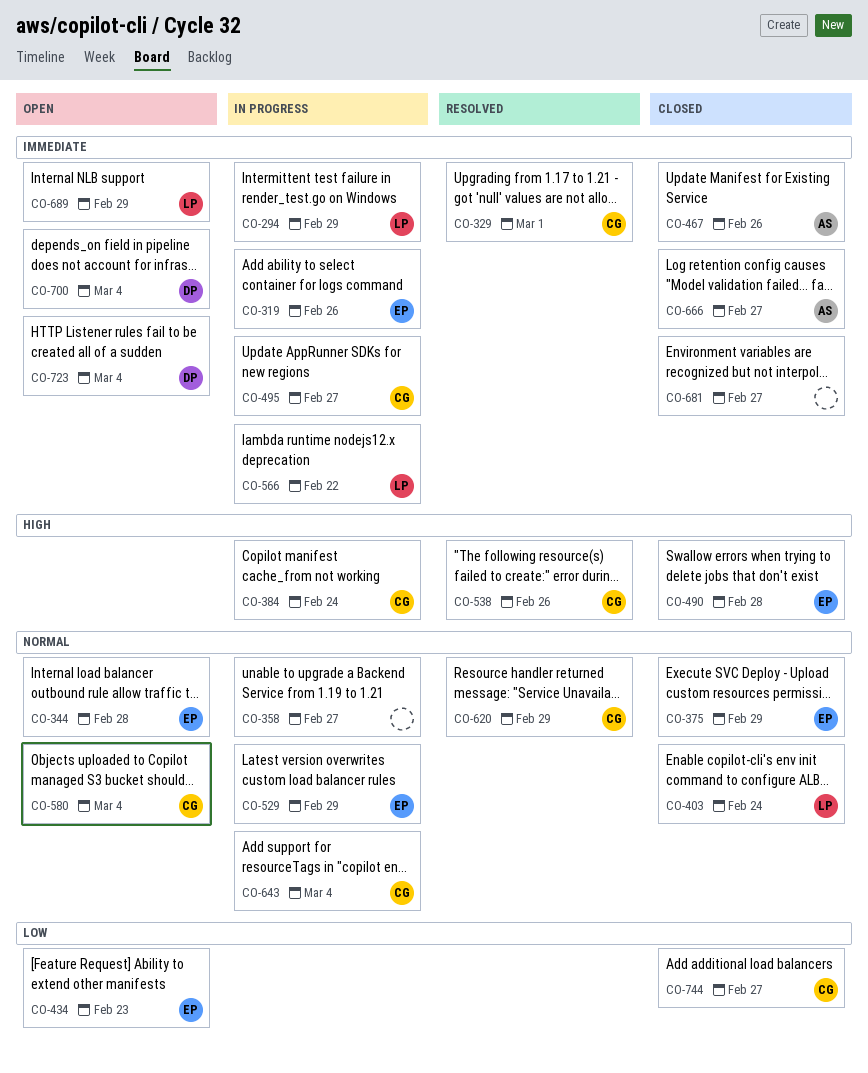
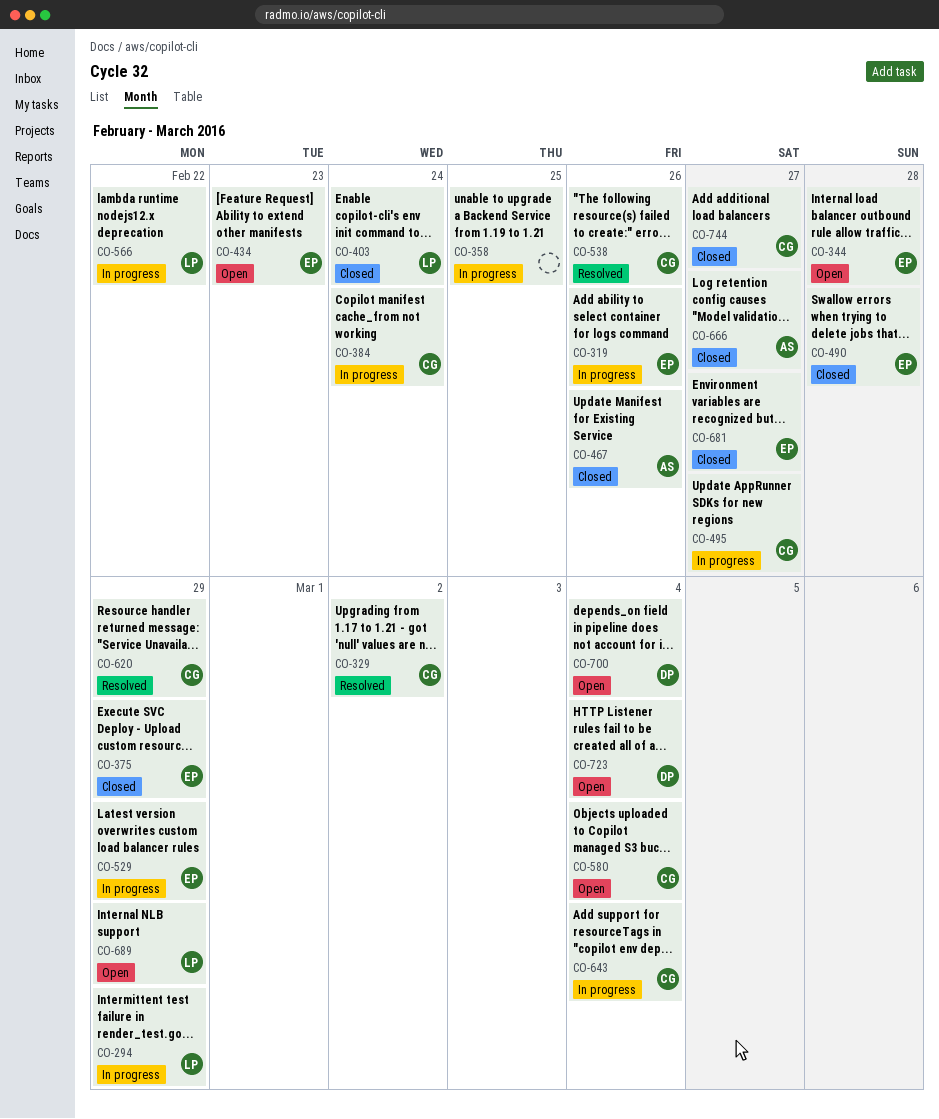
CO-329, due: Mar 1 -> Mar 2
CO-358, due: Feb 27 -> Feb 25
CO-681, owner: none -> EP

